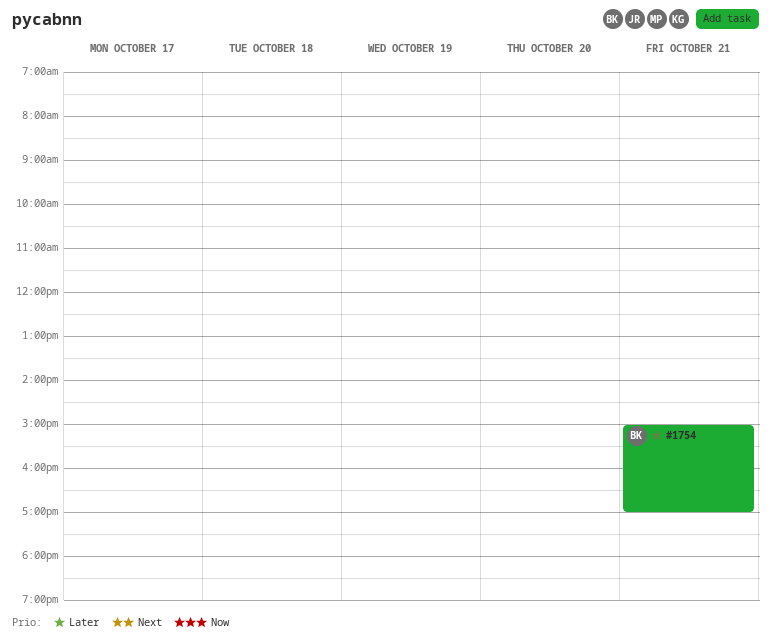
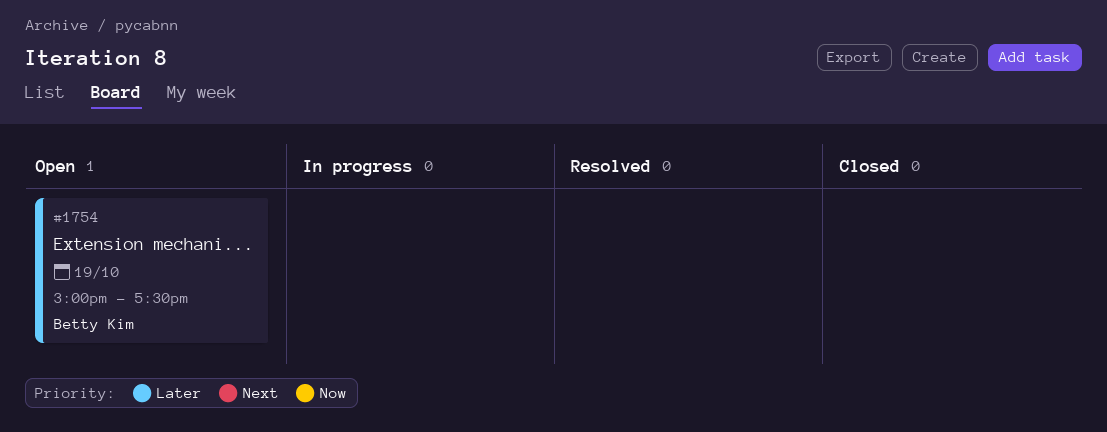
#1754, day: Oct 21 -> Oct 19
#1754, ends: 17:00 -> 17:30

